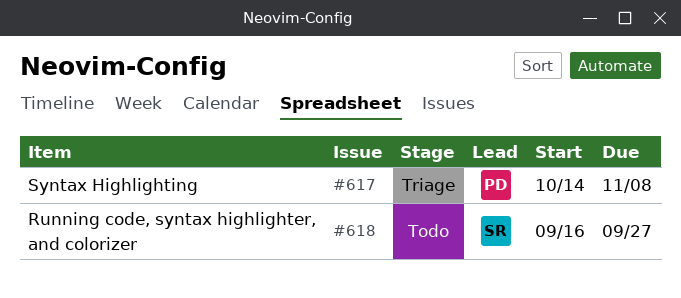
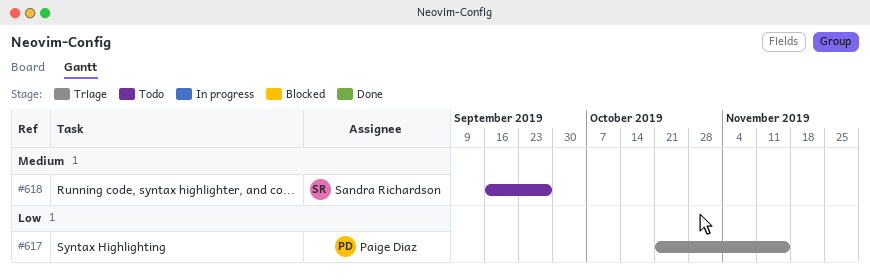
#617, start: Oct 14 -> Oct 21
#617, due: Nov 8 -> Nov 15

